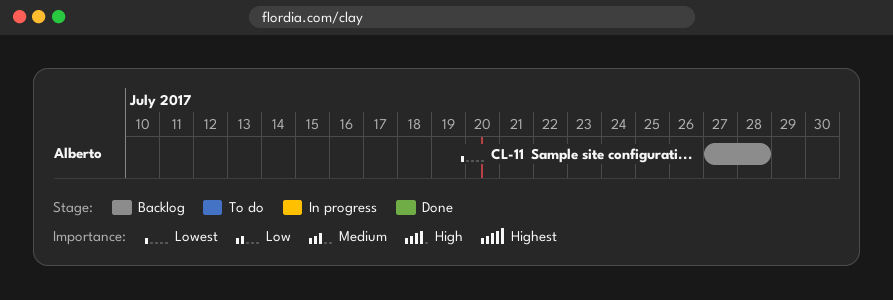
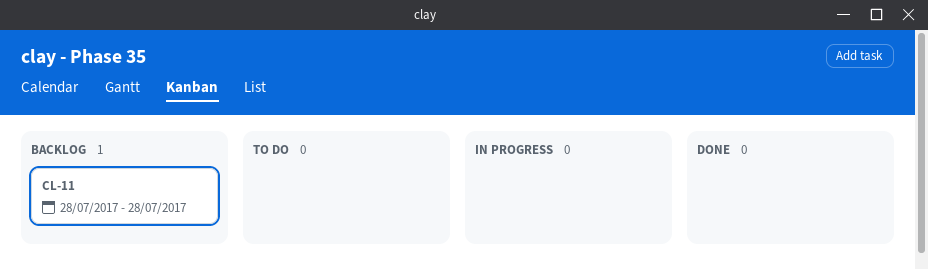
CL-11, start: Jul 27 -> Jul 28

